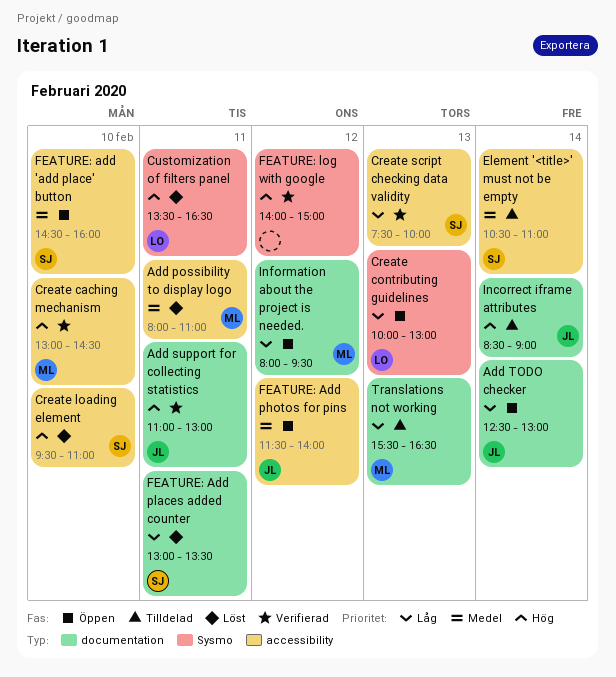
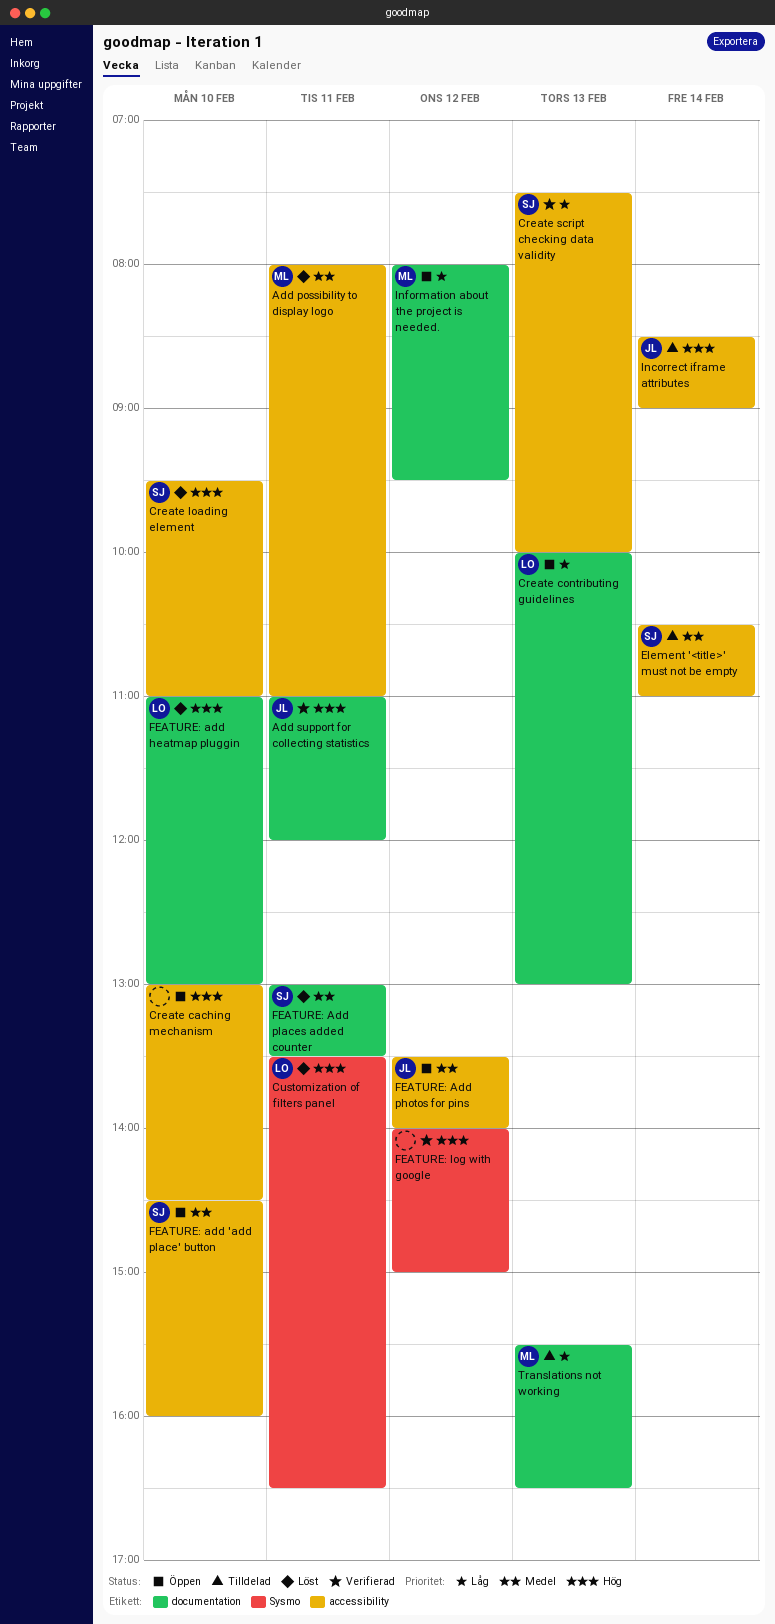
Add support for collecting statistics, ends: 13:00 -> 12:00
Add TODO checker: present -> none
Create caching mechanism, status: Verifierad -> Öppen
Create caching mechanism, owner: ML -> none
Create contributing guidelines, label: Sysmo -> documentation
FEATURE: add heatmap pluggin: none -> present
FEATURE: Add photos for pins, begins: 11:30 -> 13:30
FEATURE: Add places added counter, priority: Låg -> Medel
Incorrect iframe attributes, label: documentation -> accessibility

